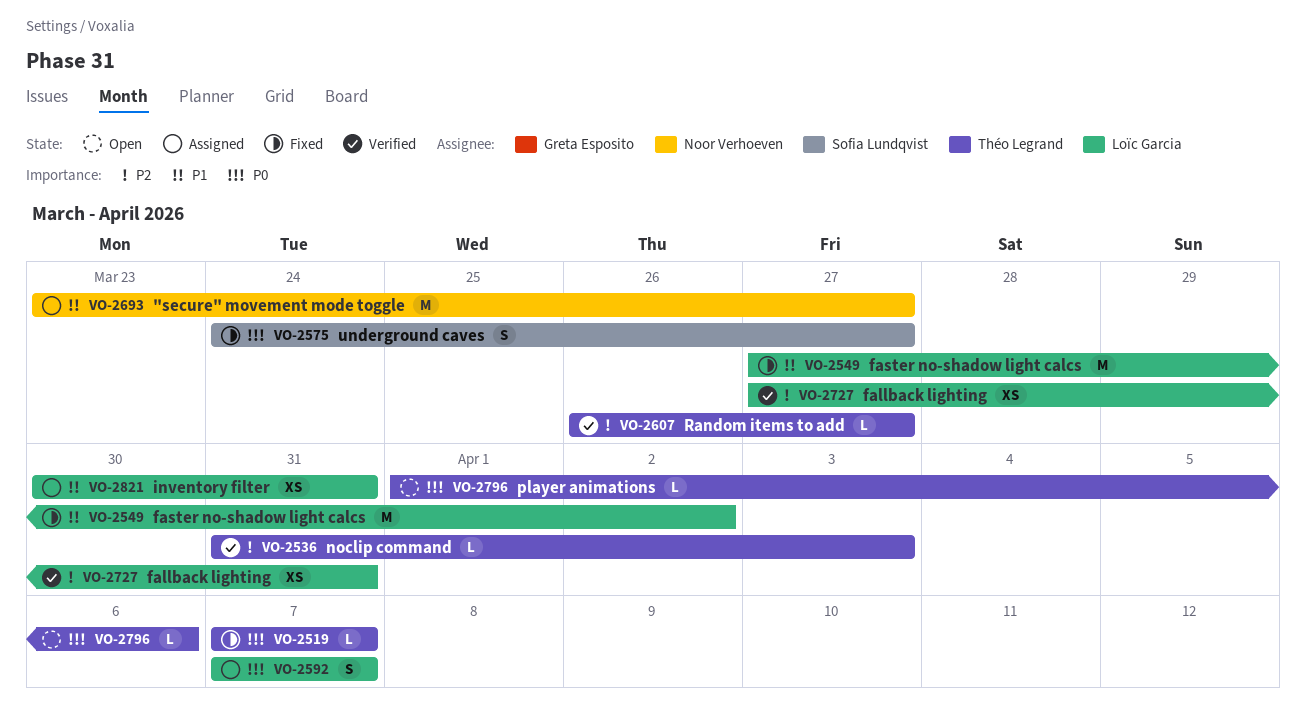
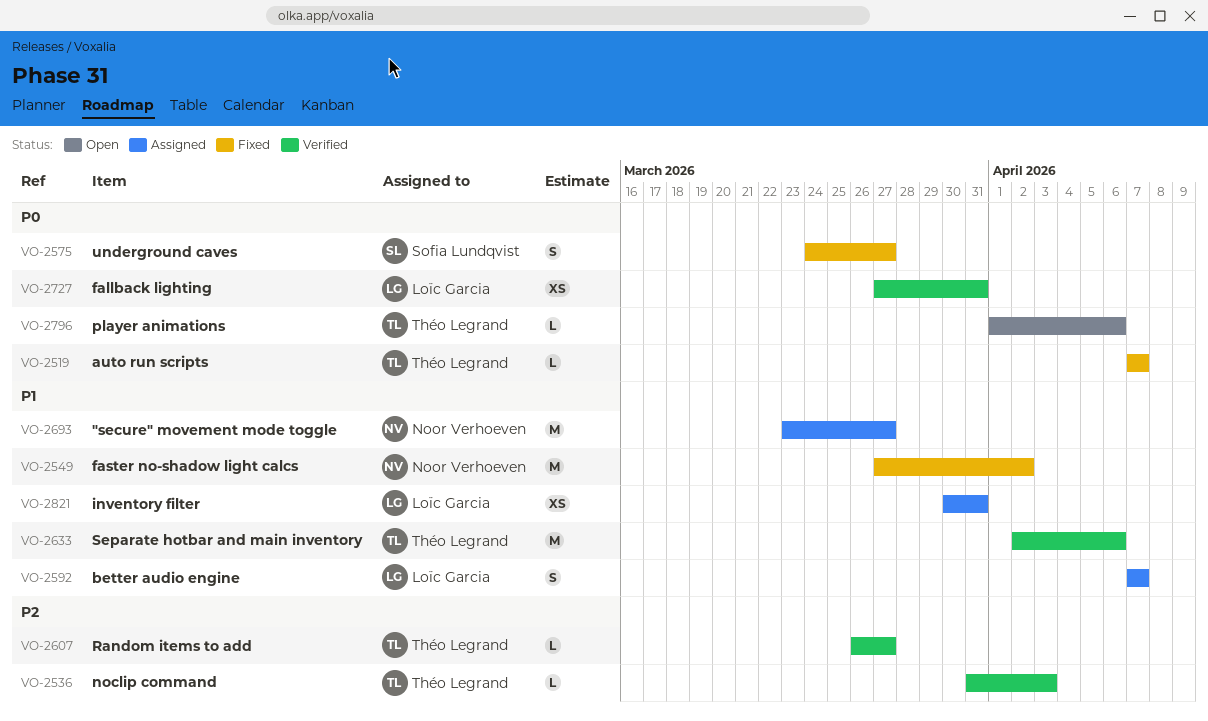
VO-2549, owner: Loïc Garcia -> Noor Verhoeven
VO-2592, priority: P0 -> P1
VO-2633: none -> present
VO-2727, priority: P2 -> P0

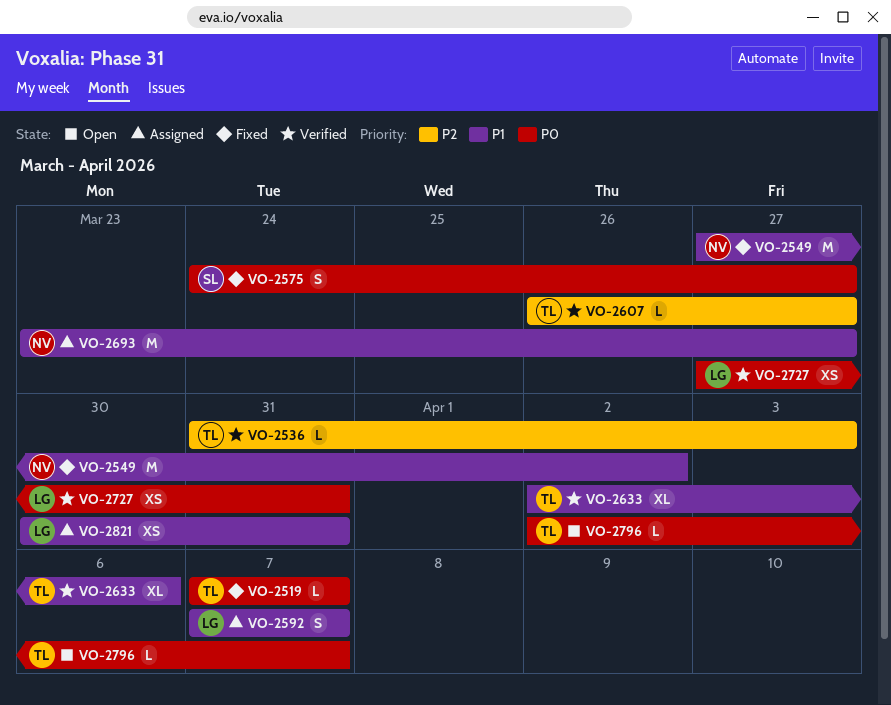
VO-2633, estimate: M -> XL
VO-2796, start: Apr 1 -> Apr 2
VO-2796, due: Apr 6 -> Apr 7

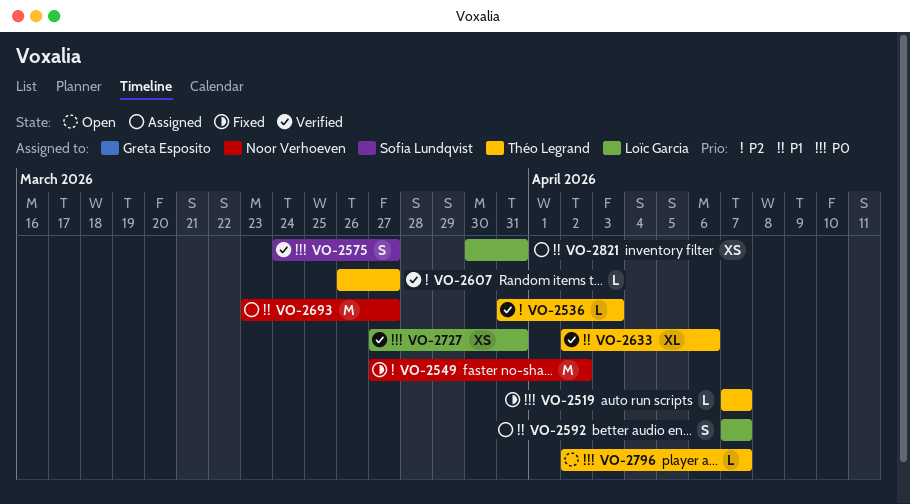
VO-2549, priority: P1 -> P2
VO-2575, status: Fixed -> Verified

